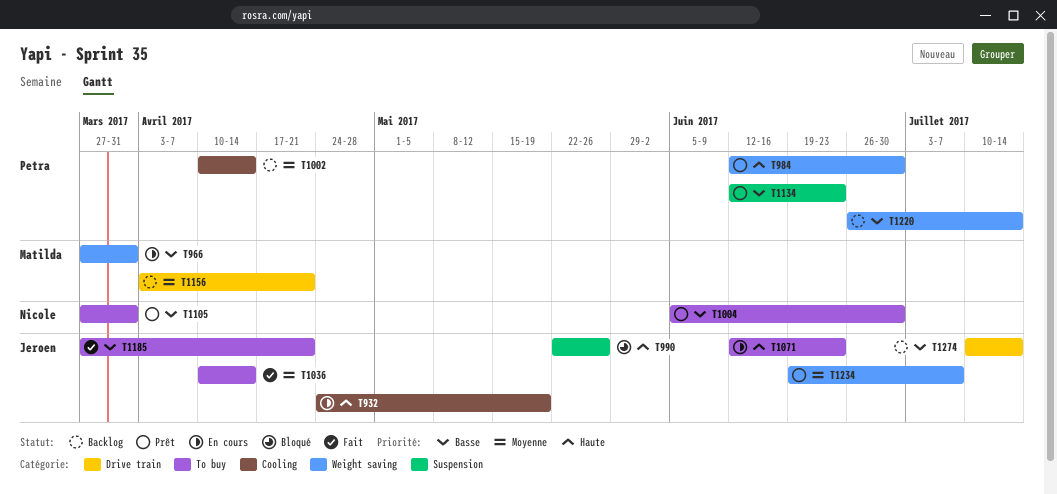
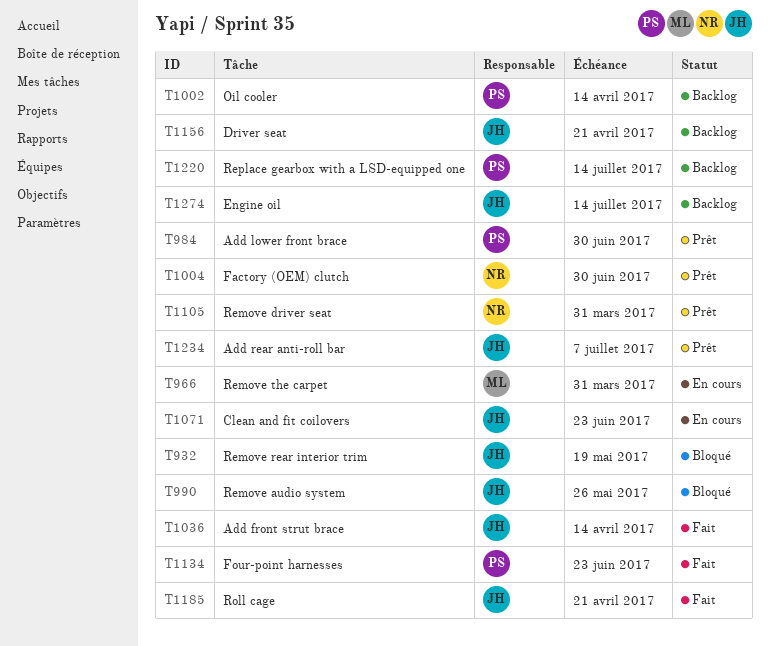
T932, status: En cours -> Bloqué
T1134, status: Prêt -> Fait
T1156, owner: Matilda -> Jeroen

